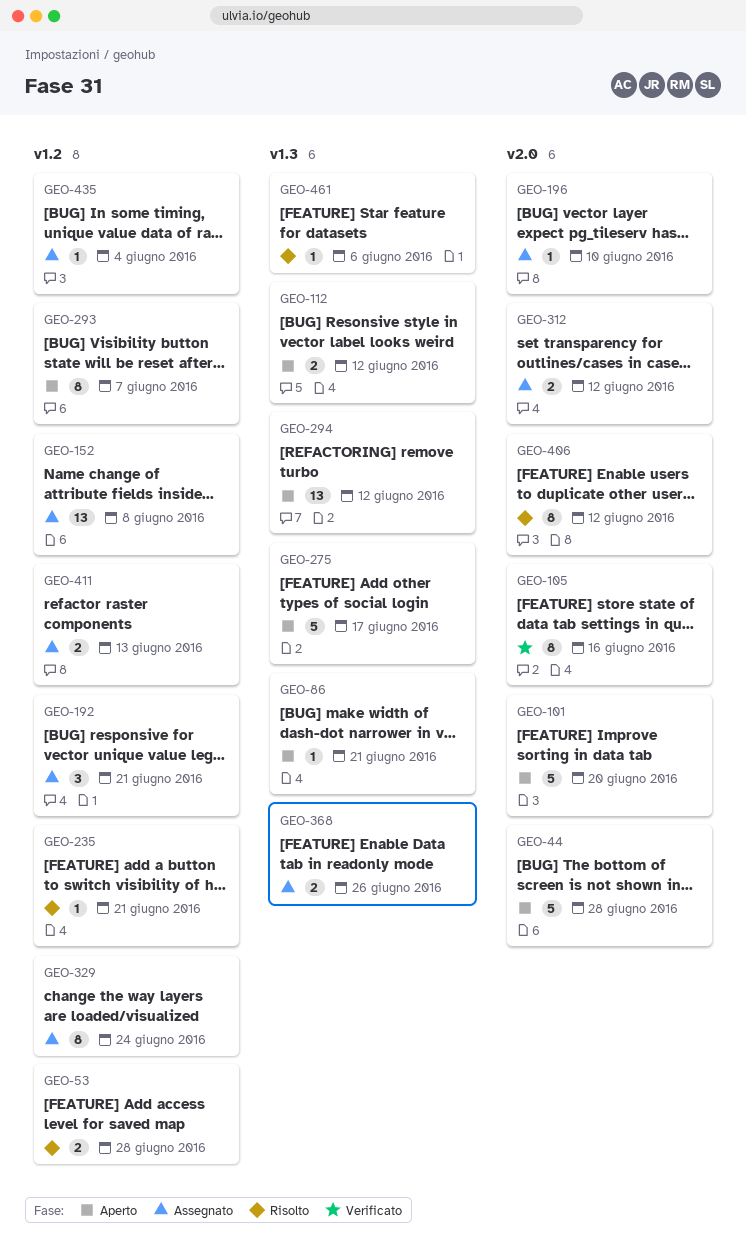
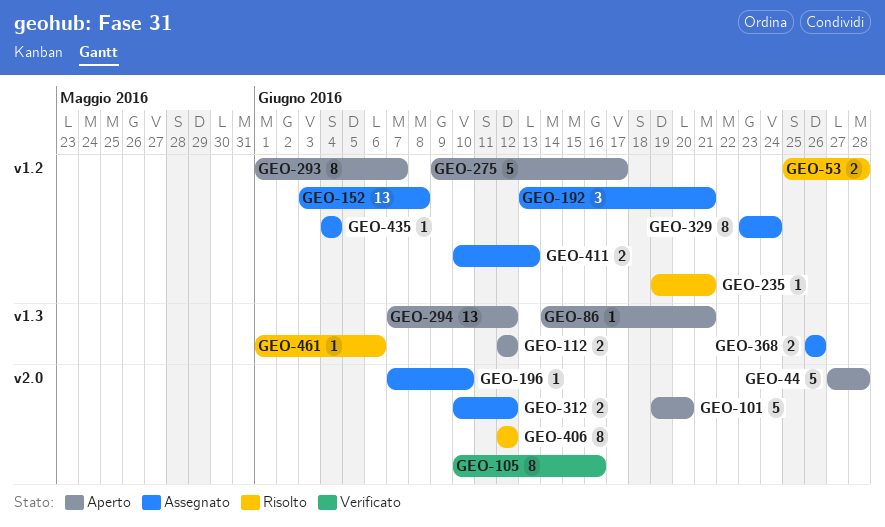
GEO-275, label: v1.3 -> v1.2

